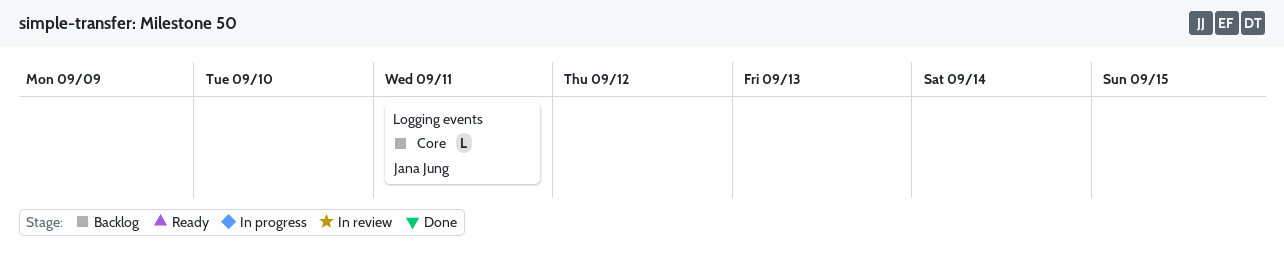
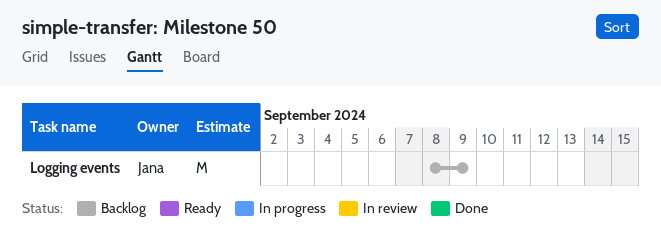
Logging events, estimate: L -> M
Logging events, due: Sep 11 -> Sep 9

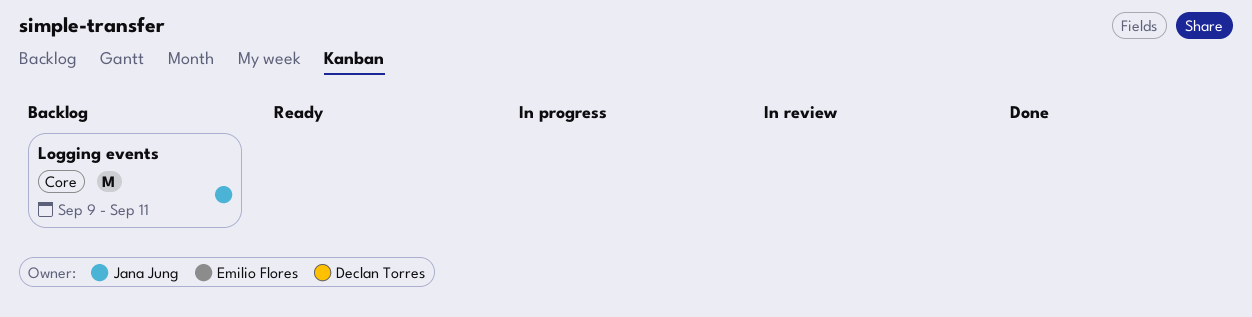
Logging events, start: Sep 8 -> Sep 9
Logging events, due: Sep 9 -> Sep 11

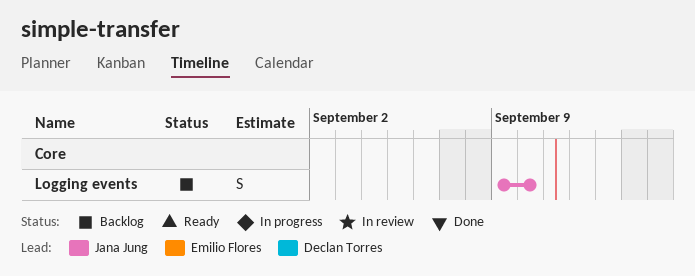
Logging events, estimate: M -> S
Logging events, due: Sep 11 -> Sep 10

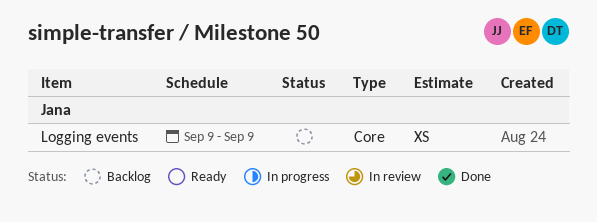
Logging events, estimate: S -> XS
Logging events, due: Sep 10 -> Sep 9

